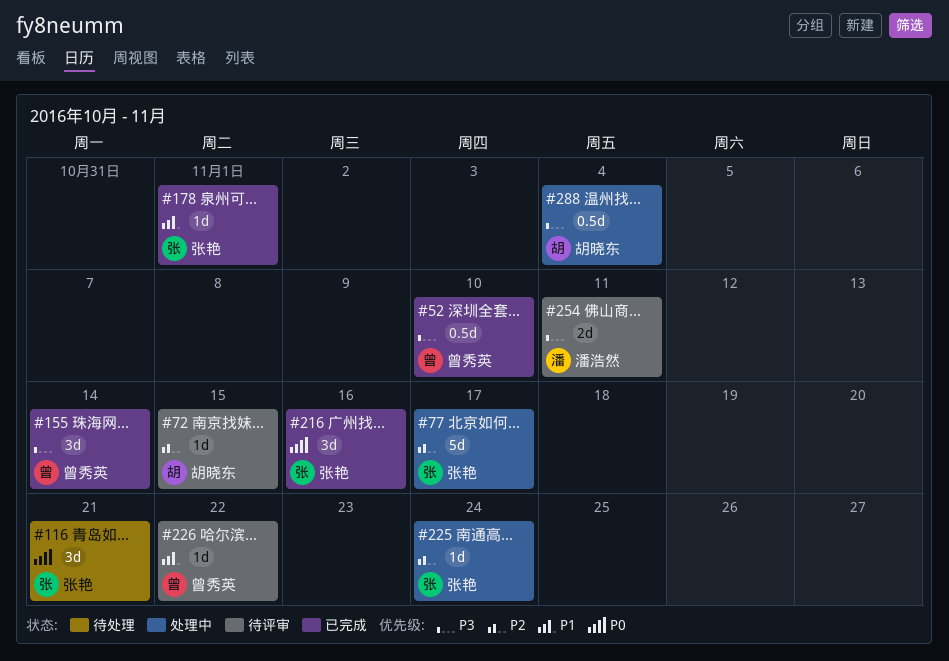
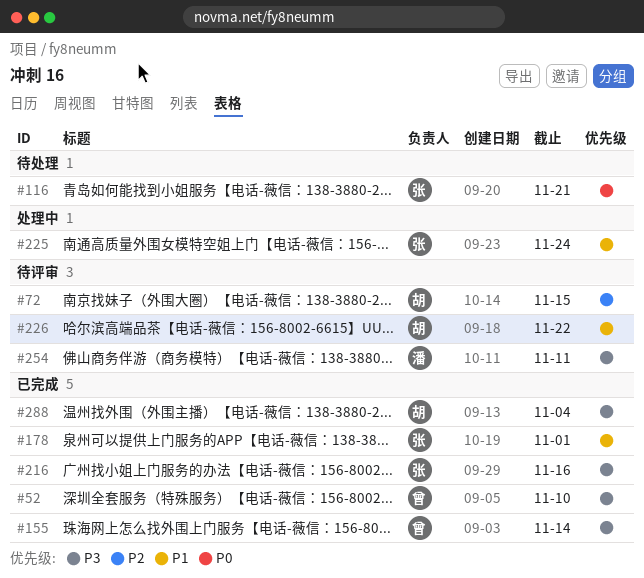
#77: present -> none
#216, priority: P0 -> P3
#225, priority: P2 -> P1
#226, owner: 曾秀英 -> 胡晓东
#288, status: 处理中 -> 已完成

